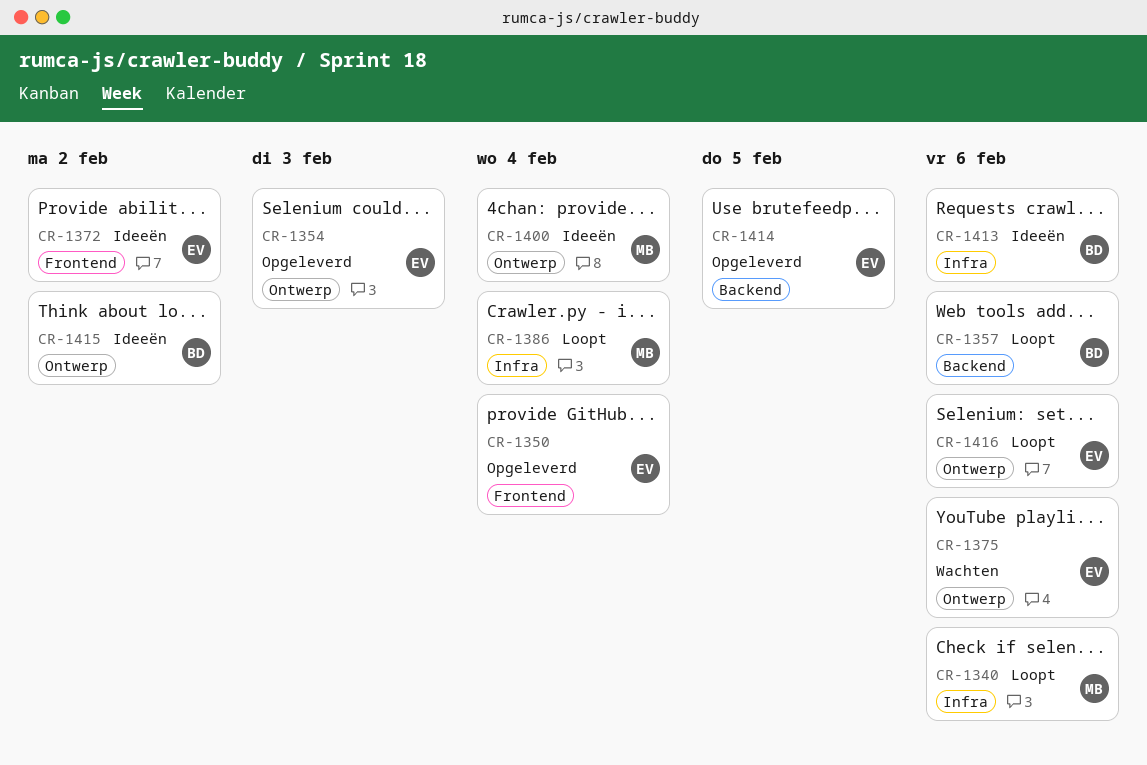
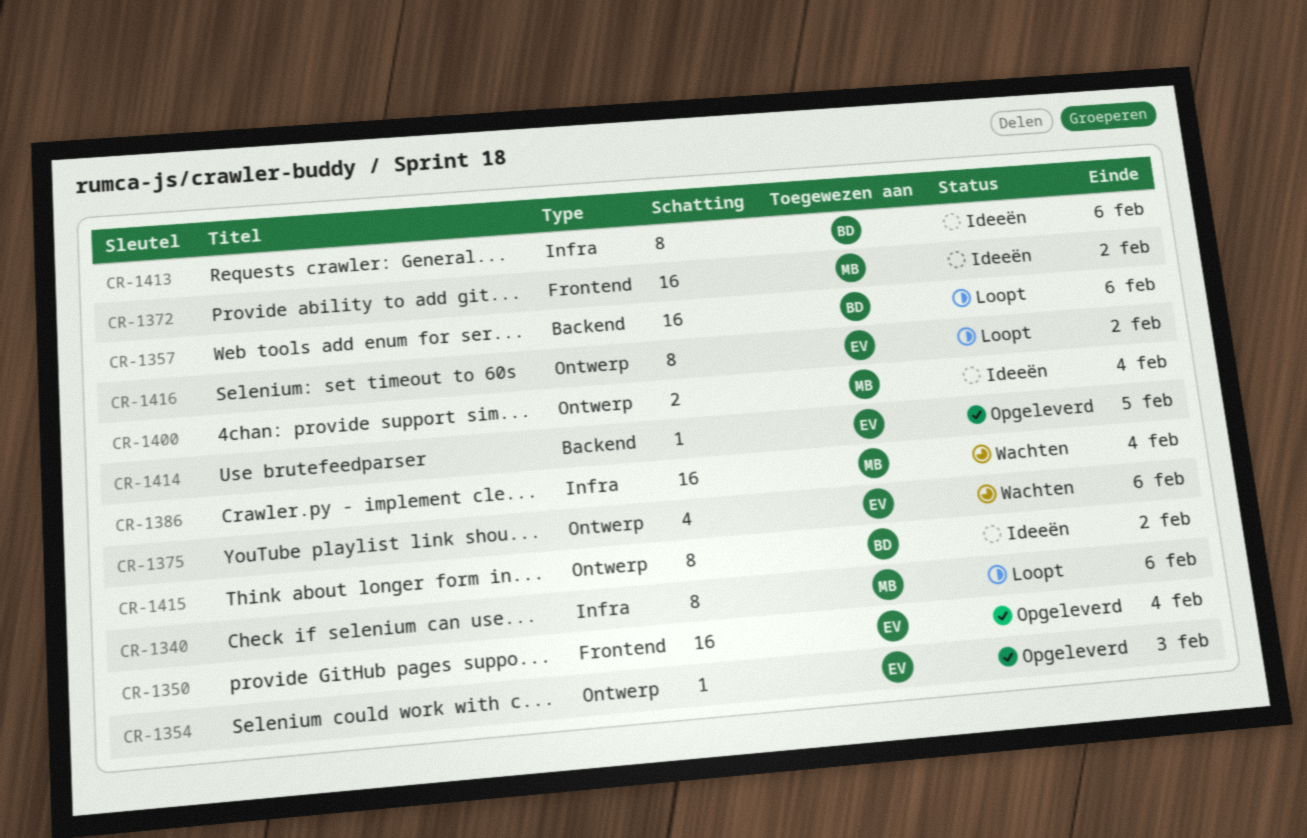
CR-1372, owner: EV -> MB
CR-1386, status: Loopt -> Wachten
CR-1416, due: Feb 6 -> Feb 2

